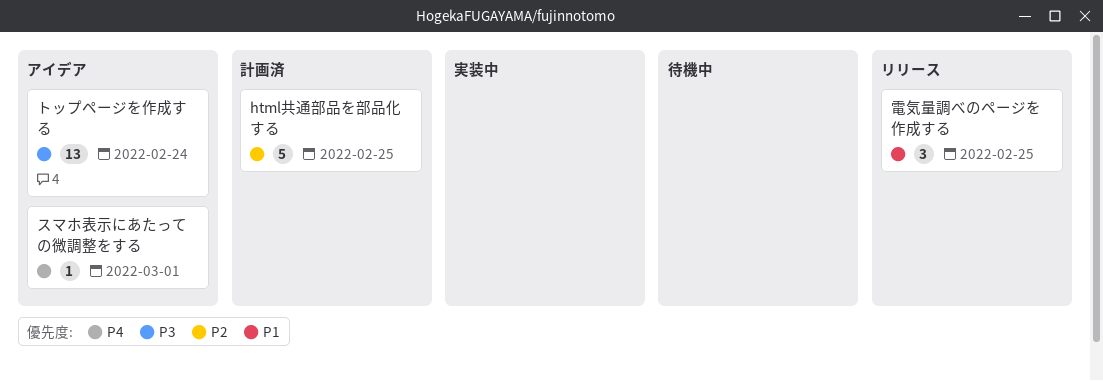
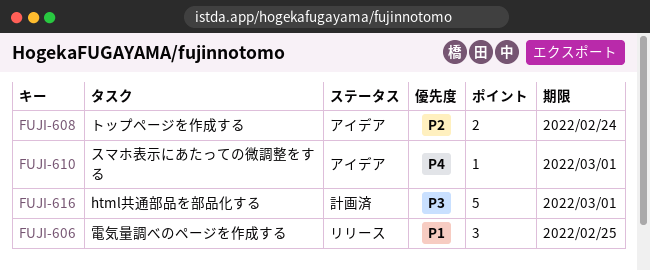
html共通部品を部品化する, priority: P2 -> P3
html共通部品を部品化する, due: Feb 25 -> Mar 1
トップページを作成する, priority: P3 -> P2
トップページを作成する, estimate: 13 -> 2

